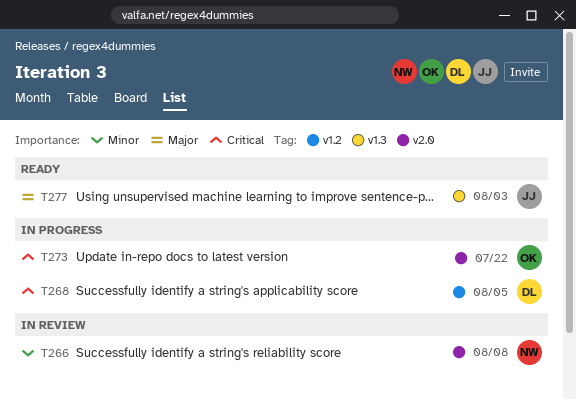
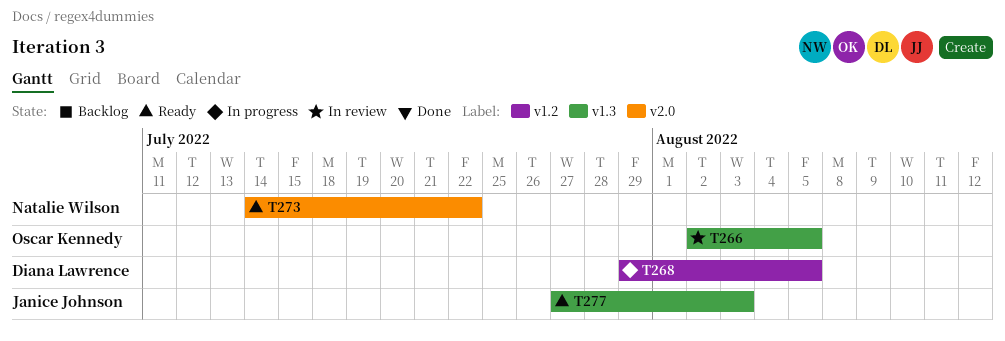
T266, owner: Natalie Wilson -> Oscar Kennedy
T266, label: v2.0 -> v1.3
T266, due: Aug 8 -> Aug 5
T273, status: In progress -> Ready
T273, owner: Oscar Kennedy -> Natalie Wilson

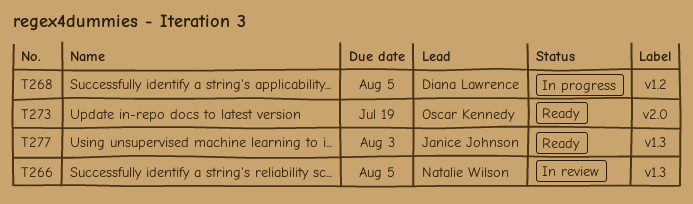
T266, owner: Oscar Kennedy -> Natalie Wilson
T273, owner: Natalie Wilson -> Oscar Kennedy
T273, due: Jul 22 -> Jul 19

